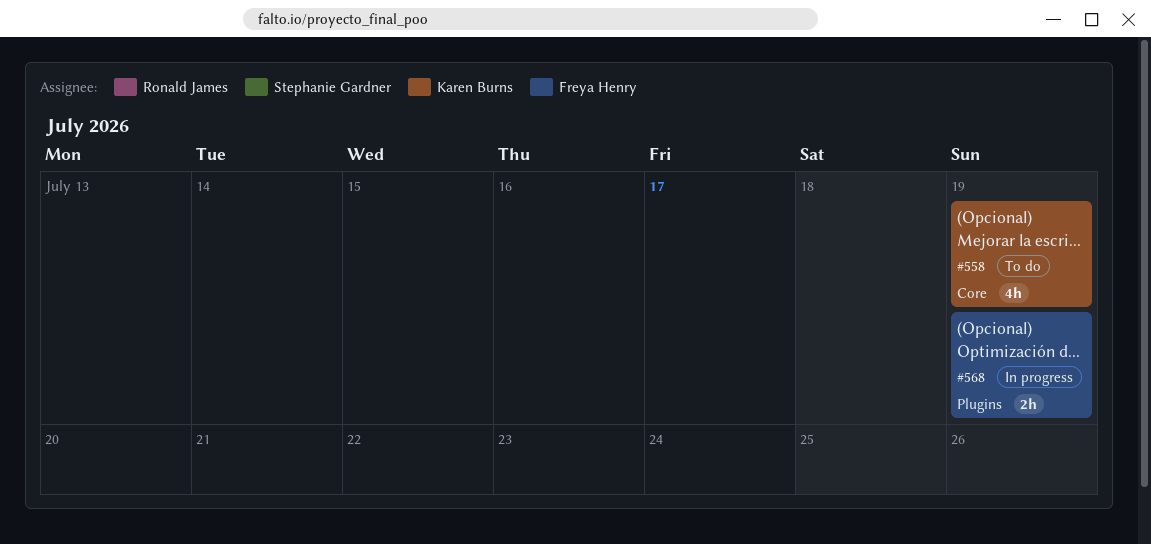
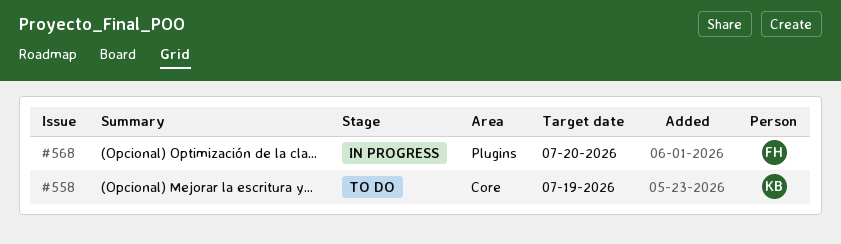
#568, due: Jul 19 -> Jul 20

